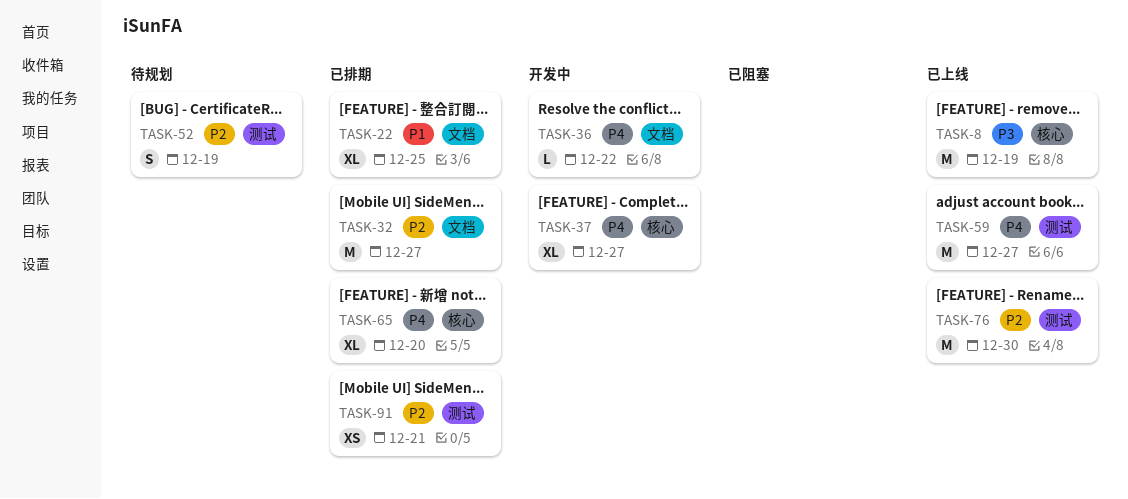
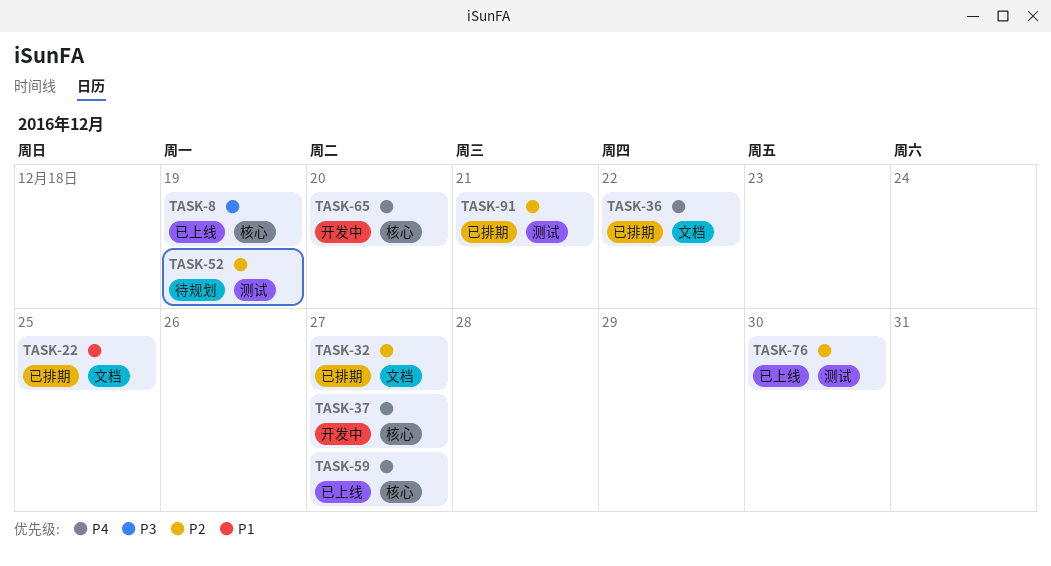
TASK-36, status: 开发中 -> 已排期
TASK-59, label: 测试 -> 核心
TASK-65, status: 已排期 -> 开发中

